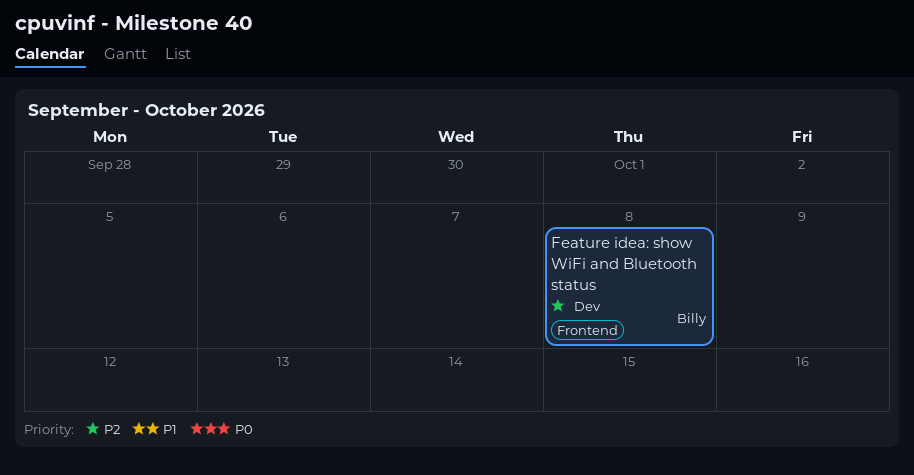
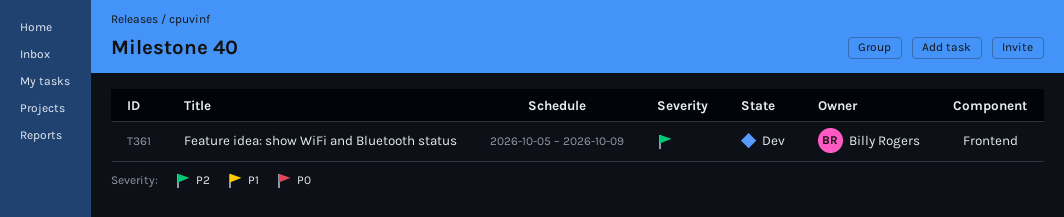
Feature idea: show WiFi and Bluetooth status, due: Oct 8 -> Oct 9

